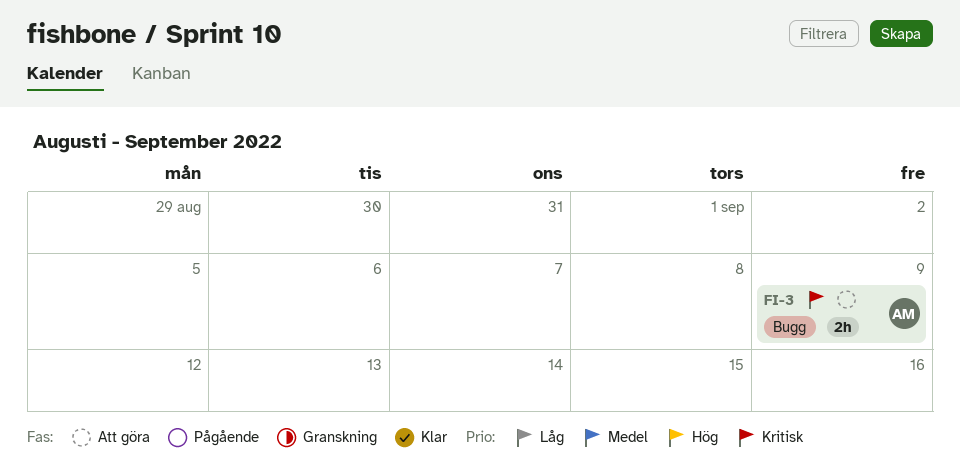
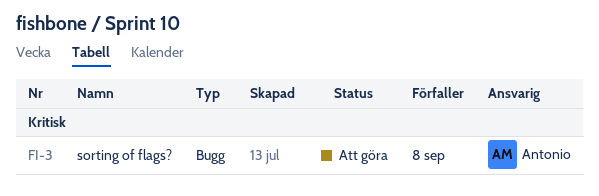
FI-3, due: Sep 9 -> Sep 8

